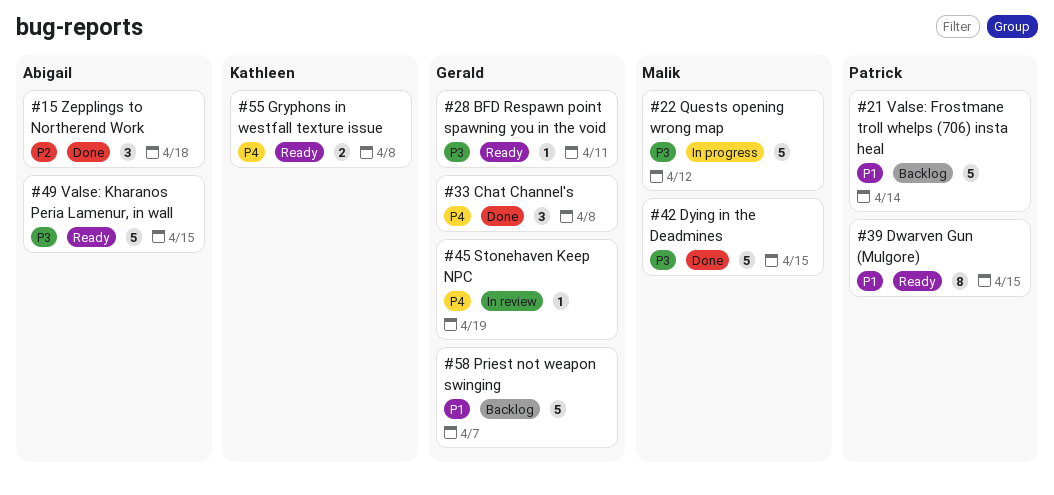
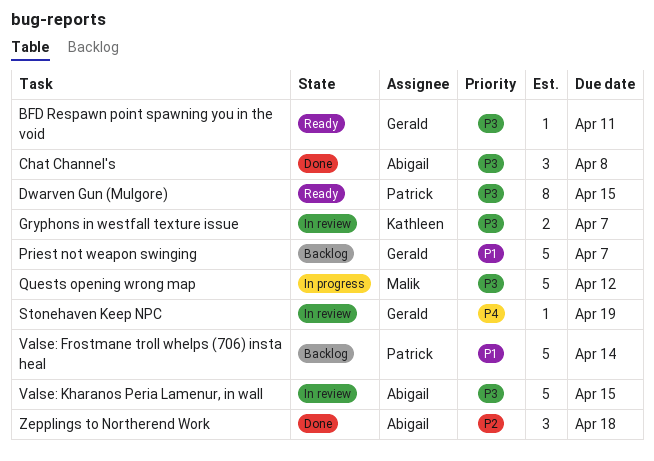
Chat Channel's, owner: Gerald -> Abigail
Chat Channel's, priority: P4 -> P3
Dwarven Gun (Mulgore), priority: P1 -> P3
Dying in the Deadmines: present -> none
Gryphons in westfall texture issue, status: Ready -> In review
Gryphons in westfall texture issue, priority: P4 -> P3
Gryphons in westfall texture issue, due: Apr 8 -> Apr 7
Valse: Kharanos Peria Lamenur, in wall, status: Ready -> In review

